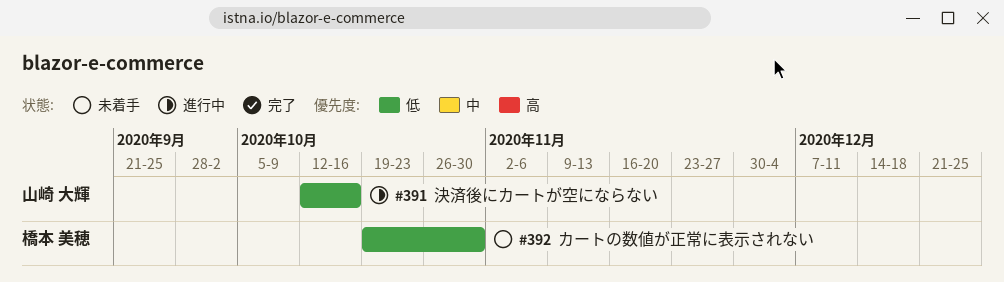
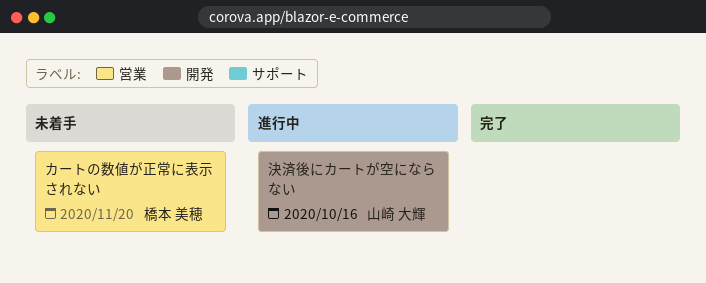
カートの数値が正常に表示されない, due: Oct 30 -> Nov 20

